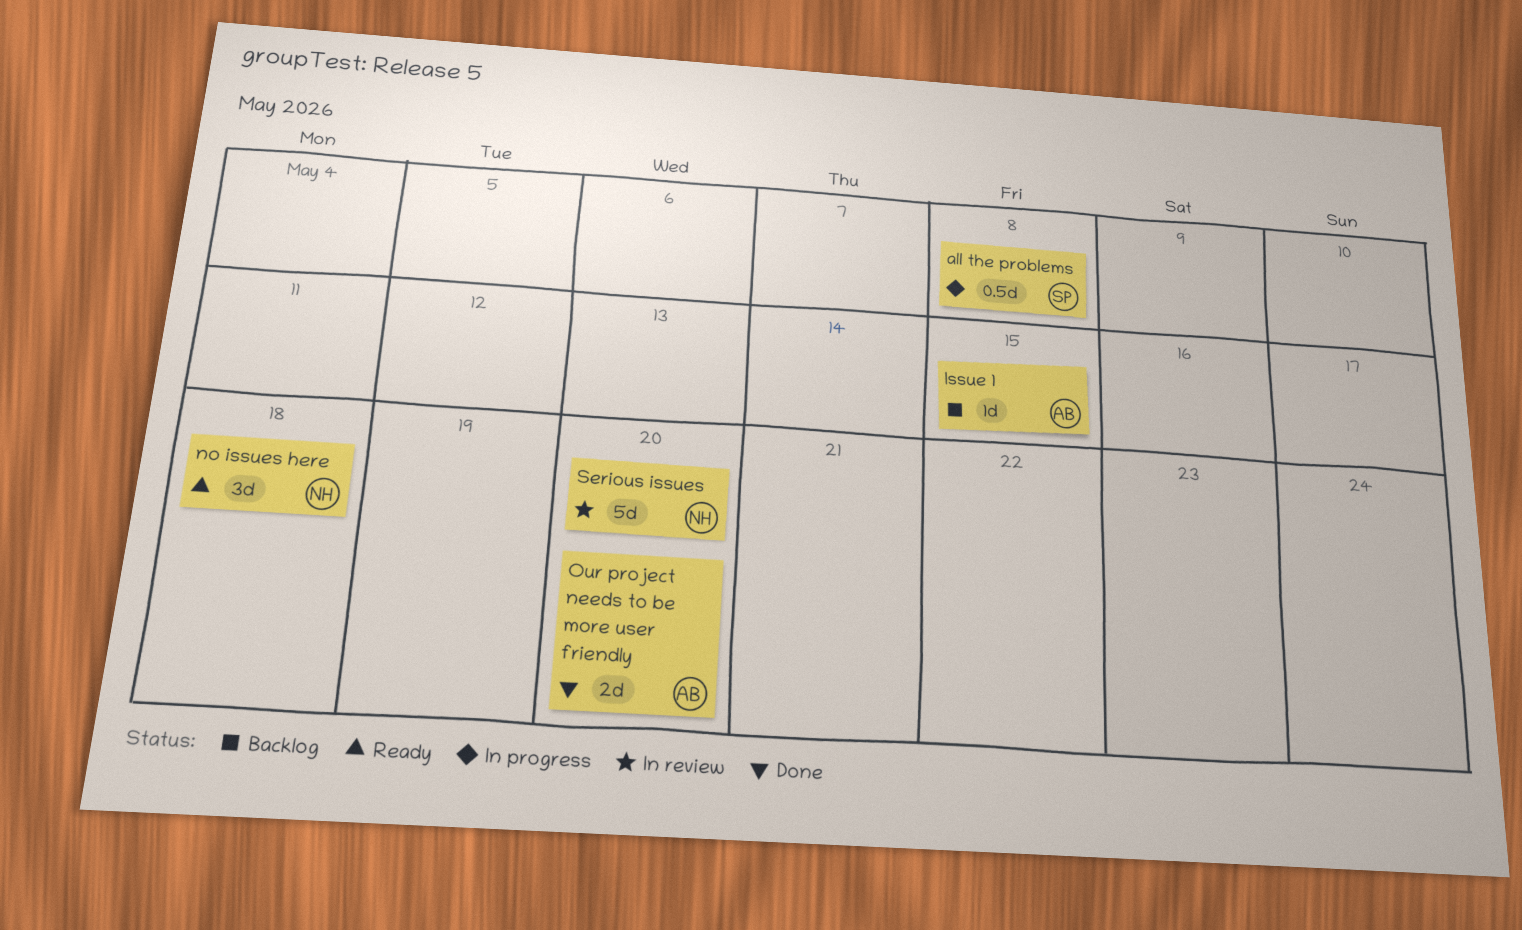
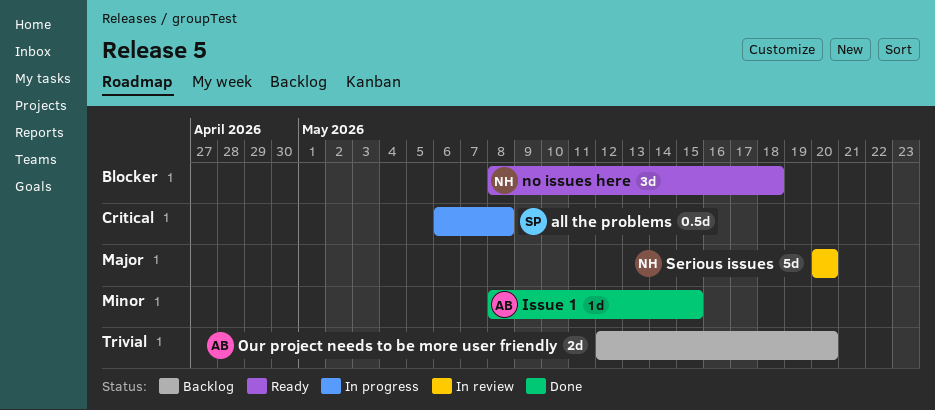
Issue 1, status: Backlog -> Done
Our project needs to be more user friendly, status: Done -> Backlog

